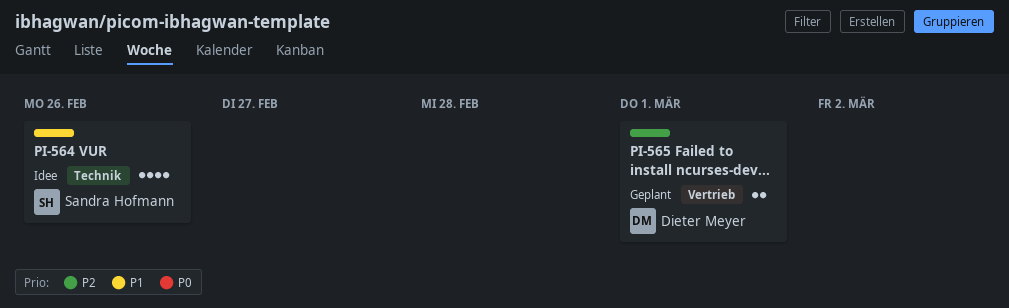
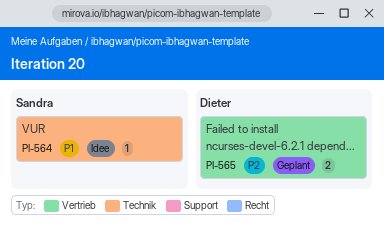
PI-564, estimate: 4 -> 1

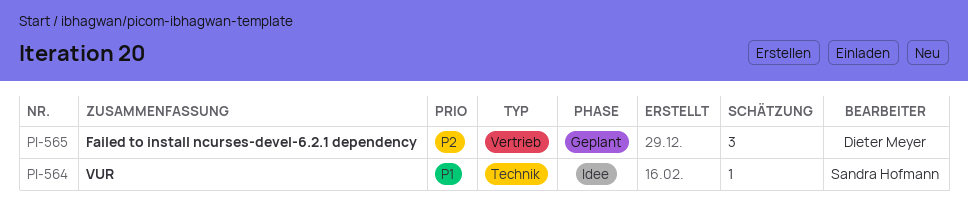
PI-565, estimate: 2 -> 3

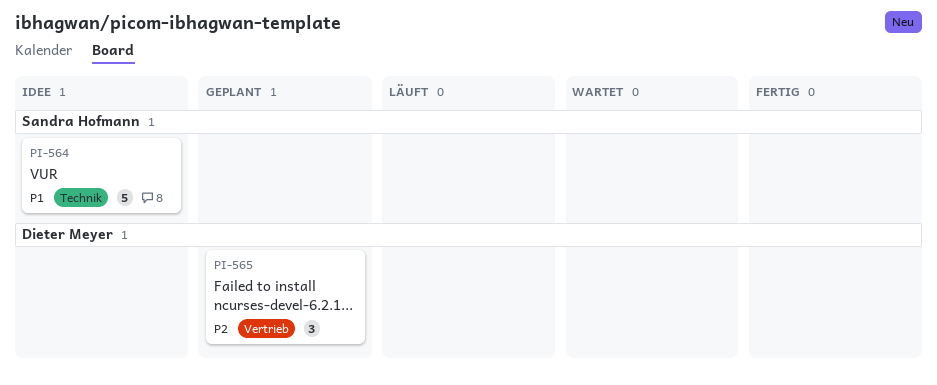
PI-564, estimate: 1 -> 5

